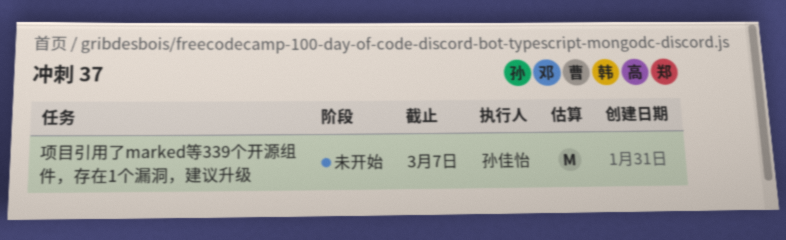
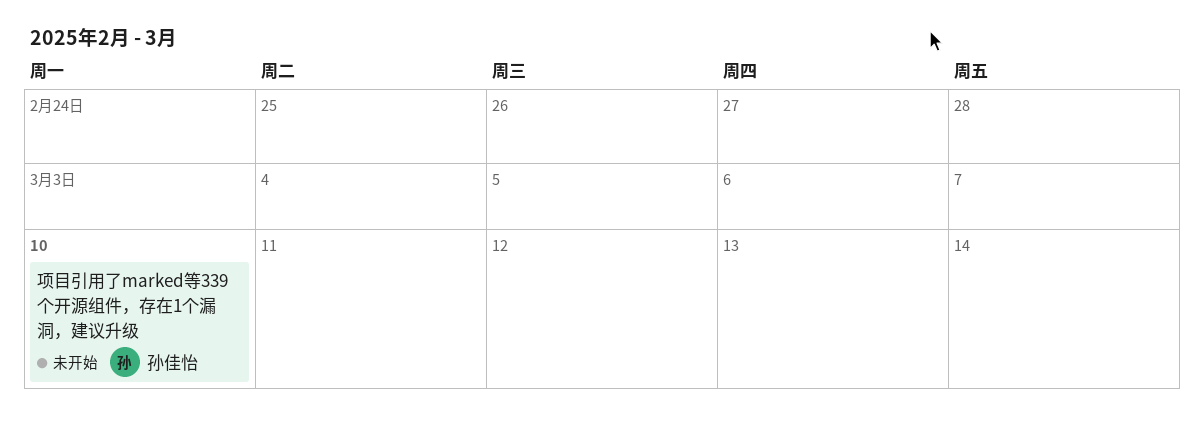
项目引用了marked等339个开源组件，存在1个漏洞，建议升级, due: Mar 7 -> Mar 10

